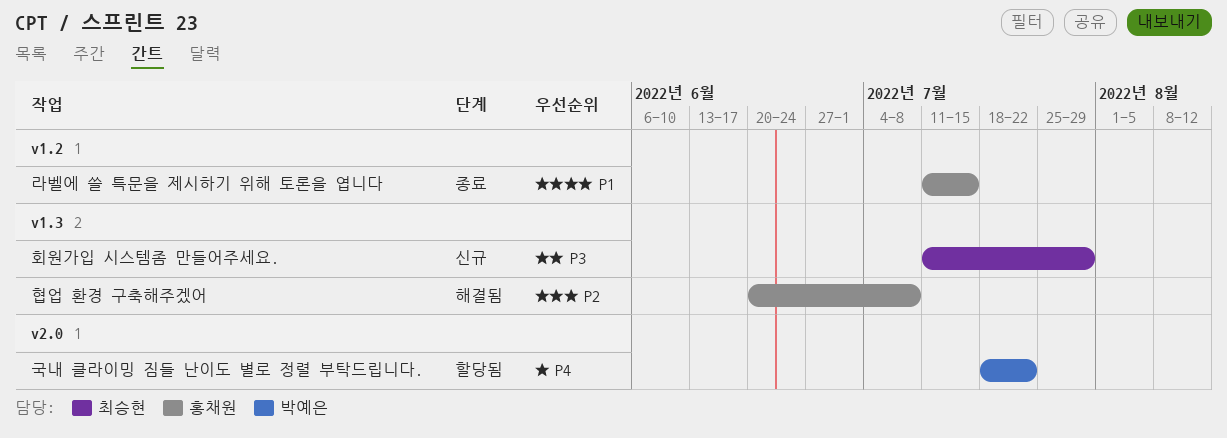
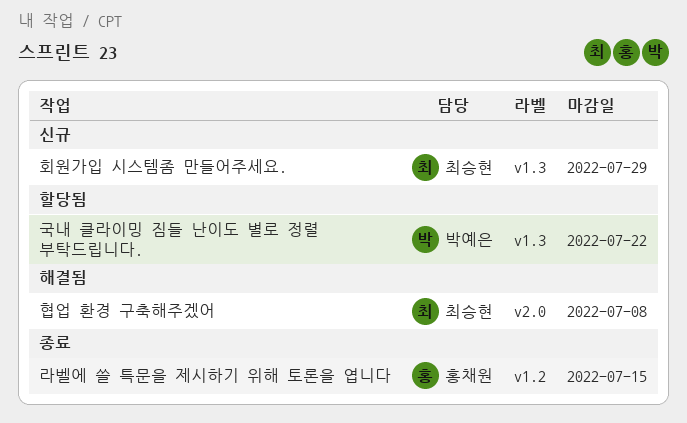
국내 클라이밍 짐들 난이도 별로 정렬 부탁드립니다., label: v2.0 -> v1.3
협업 환경 구축해주겠어, owner: 홍채원 -> 최승현
협업 환경 구축해주겠어, label: v1.3 -> v2.0

